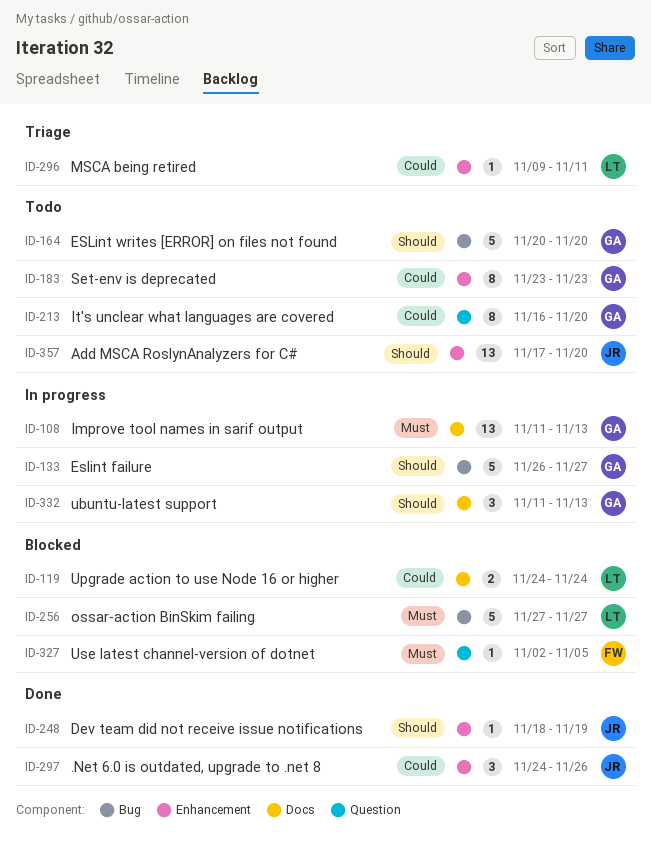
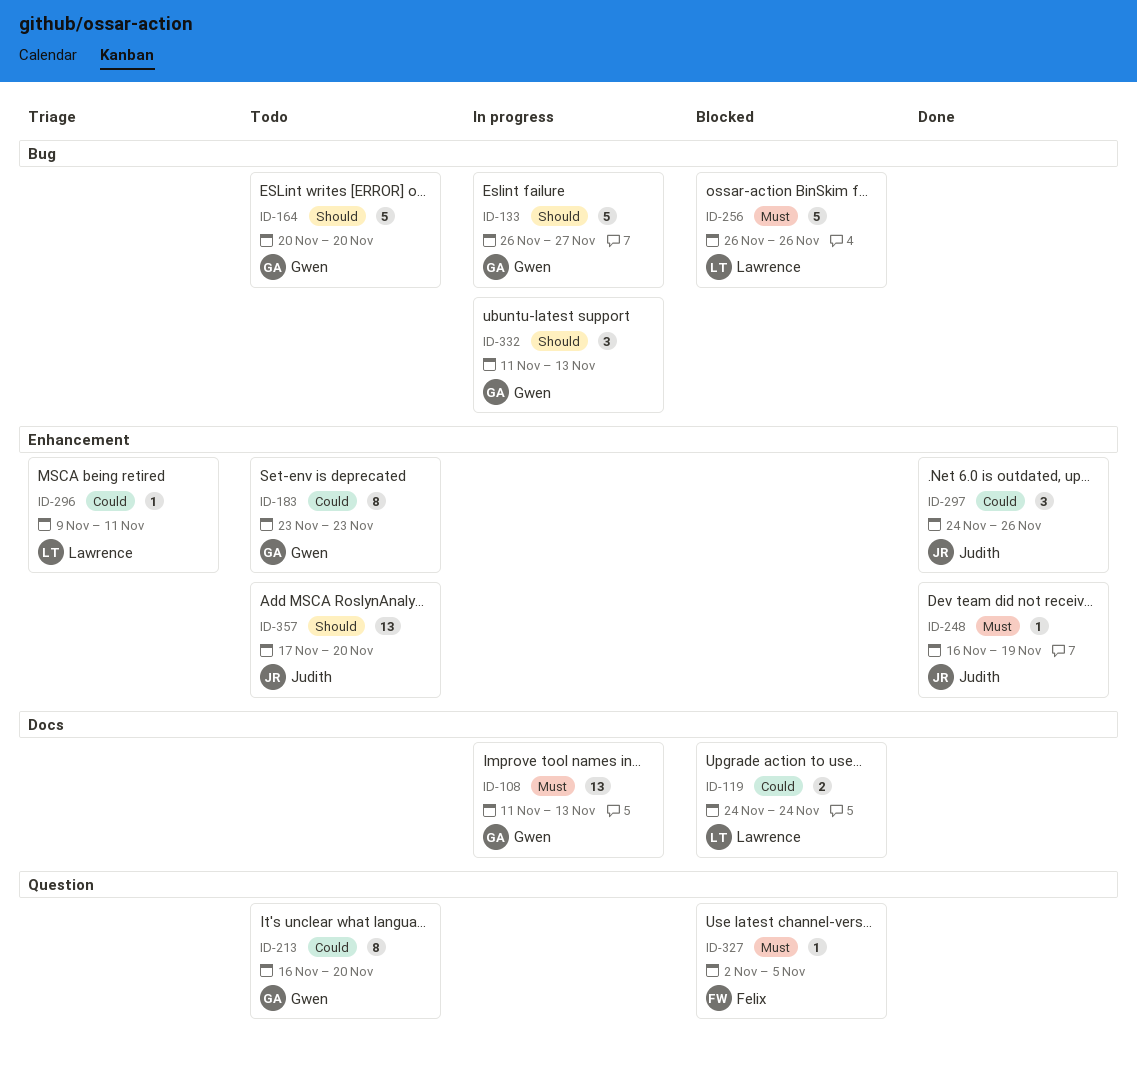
ID-248, priority: Should -> Must
ID-248, start: Nov 18 -> Nov 16
ID-256, start: Nov 27 -> Nov 26
ID-256, due: Nov 27 -> Nov 26
ID-332, label: Docs -> Bug

